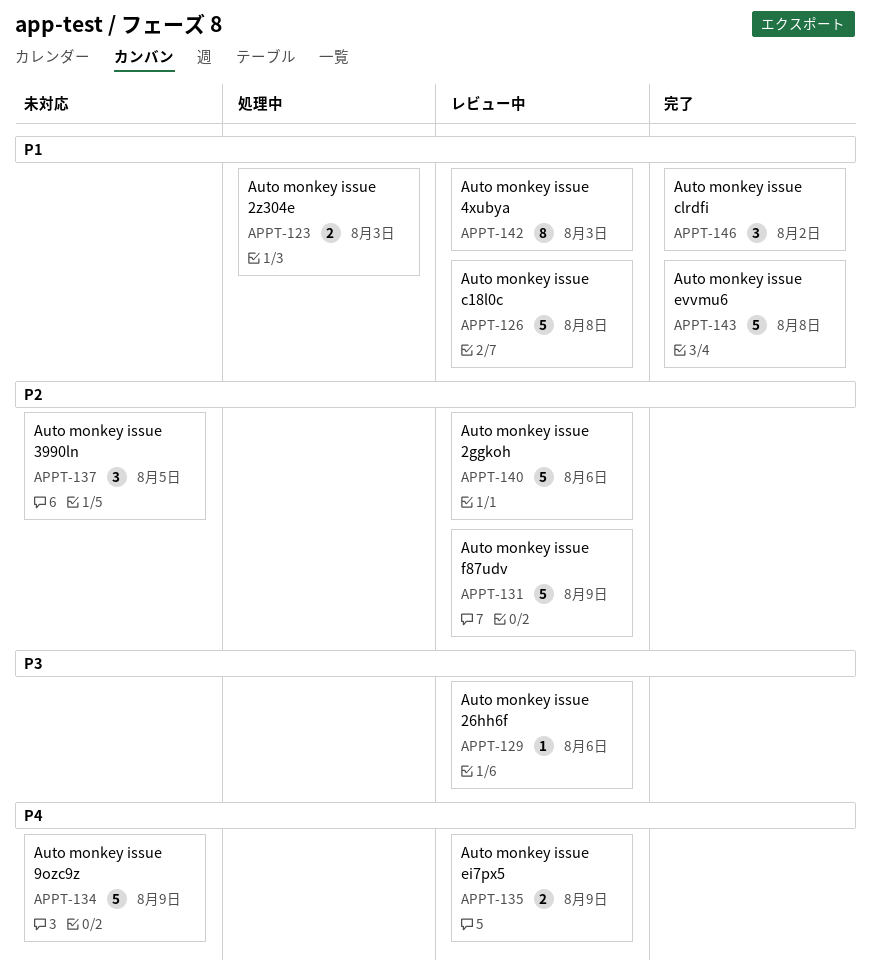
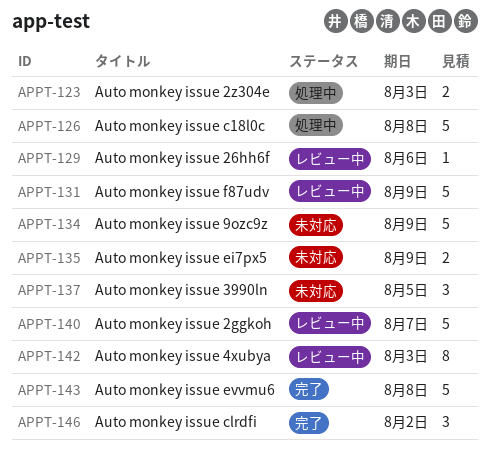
APPT-126, status: レビュー中 -> 処理中
APPT-135, status: レビュー中 -> 未対応
APPT-140, due: Aug 6 -> Aug 7

